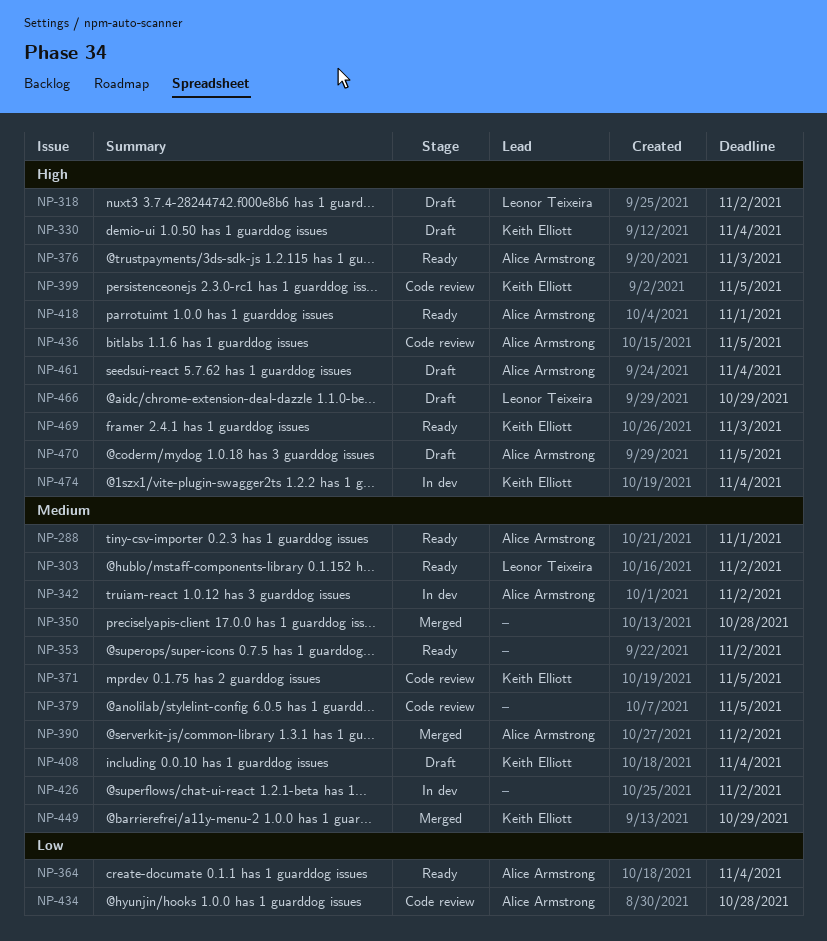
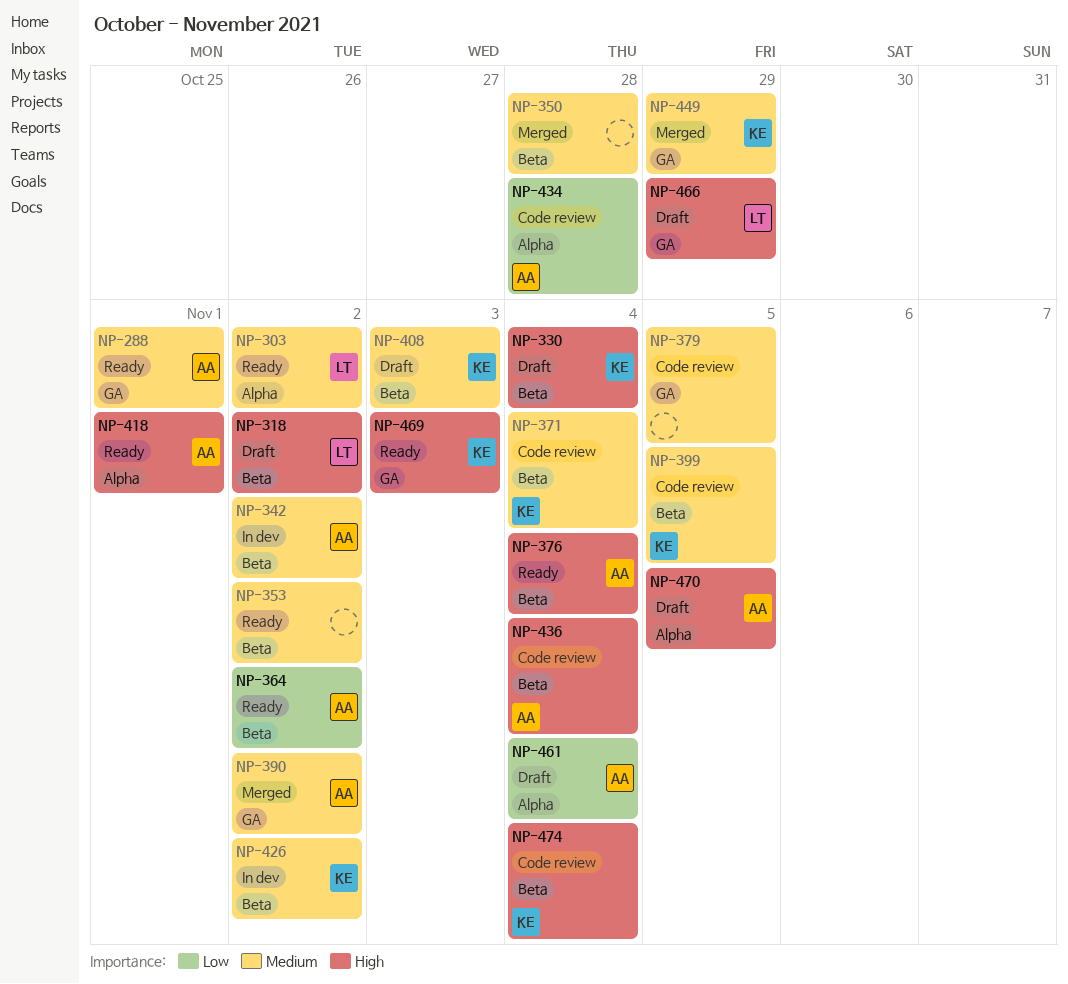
NP-364, due: Nov 4 -> Nov 2
NP-371, due: Nov 5 -> Nov 4
NP-376, due: Nov 3 -> Nov 4
NP-399, priority: High -> Medium
NP-408, due: Nov 4 -> Nov 3
NP-426, owner: none -> Keith Elliott
NP-436, due: Nov 5 -> Nov 4
NP-461, priority: High -> Low
NP-474, status: In dev -> Code review

